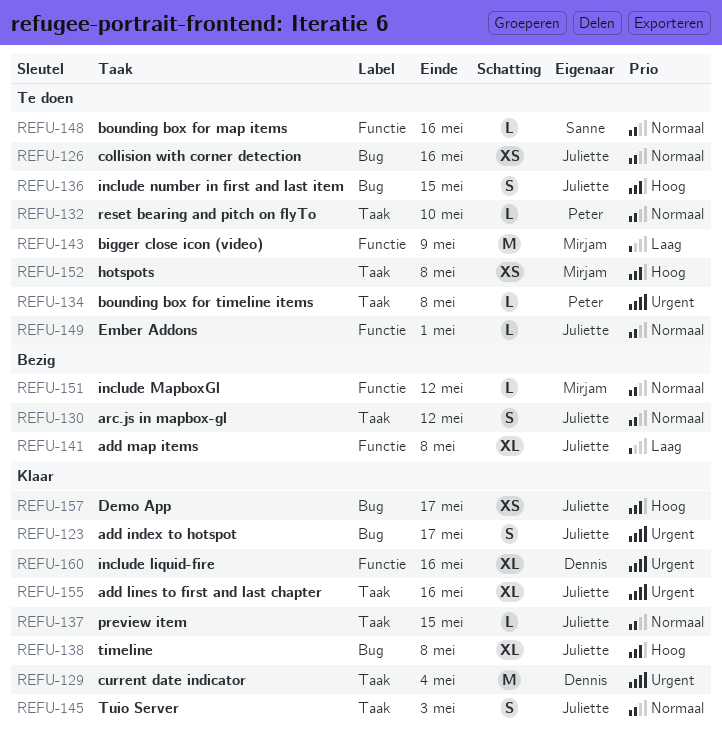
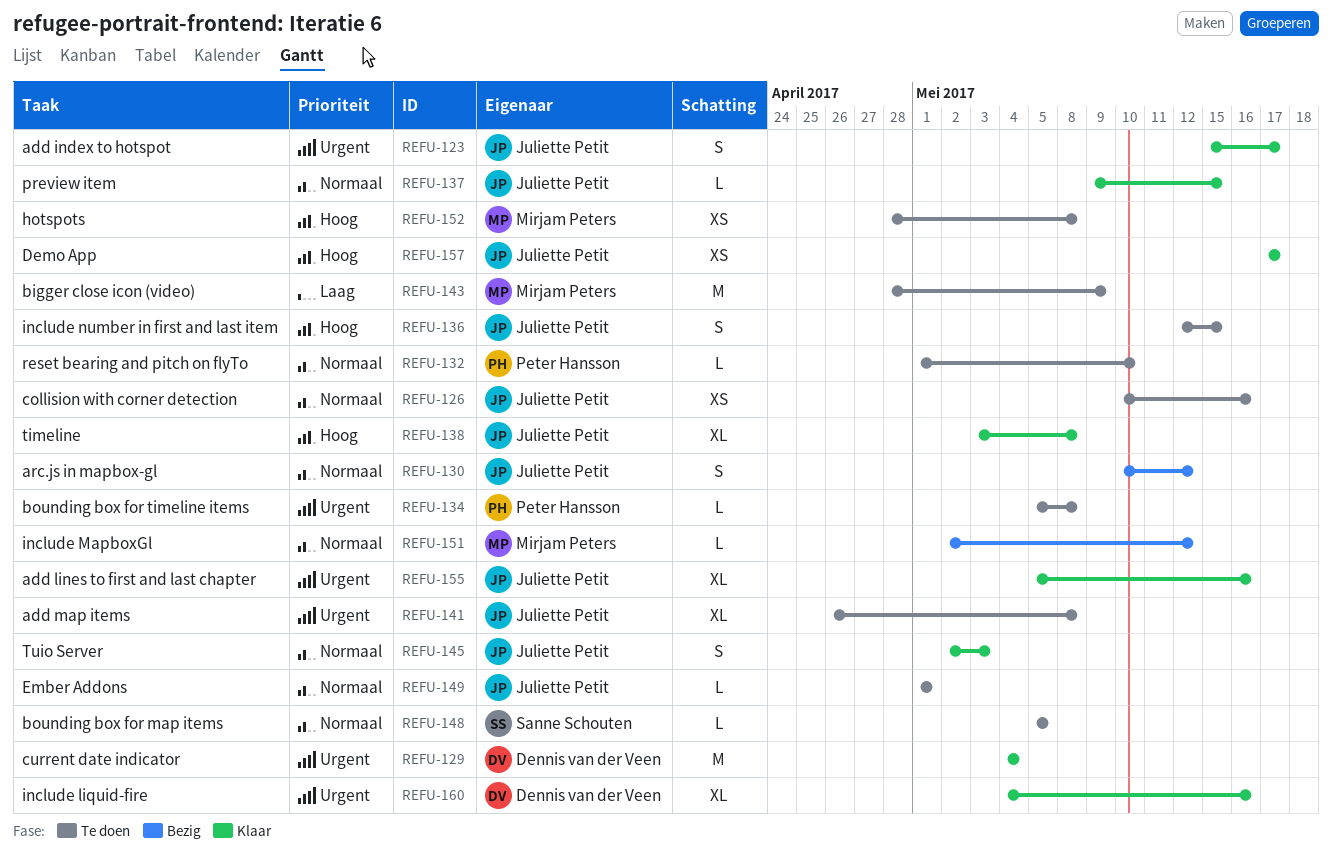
REFU-141, status: Bezig -> Te doen
REFU-141, priority: Laag -> Urgent
REFU-148, due: May 16 -> May 5

